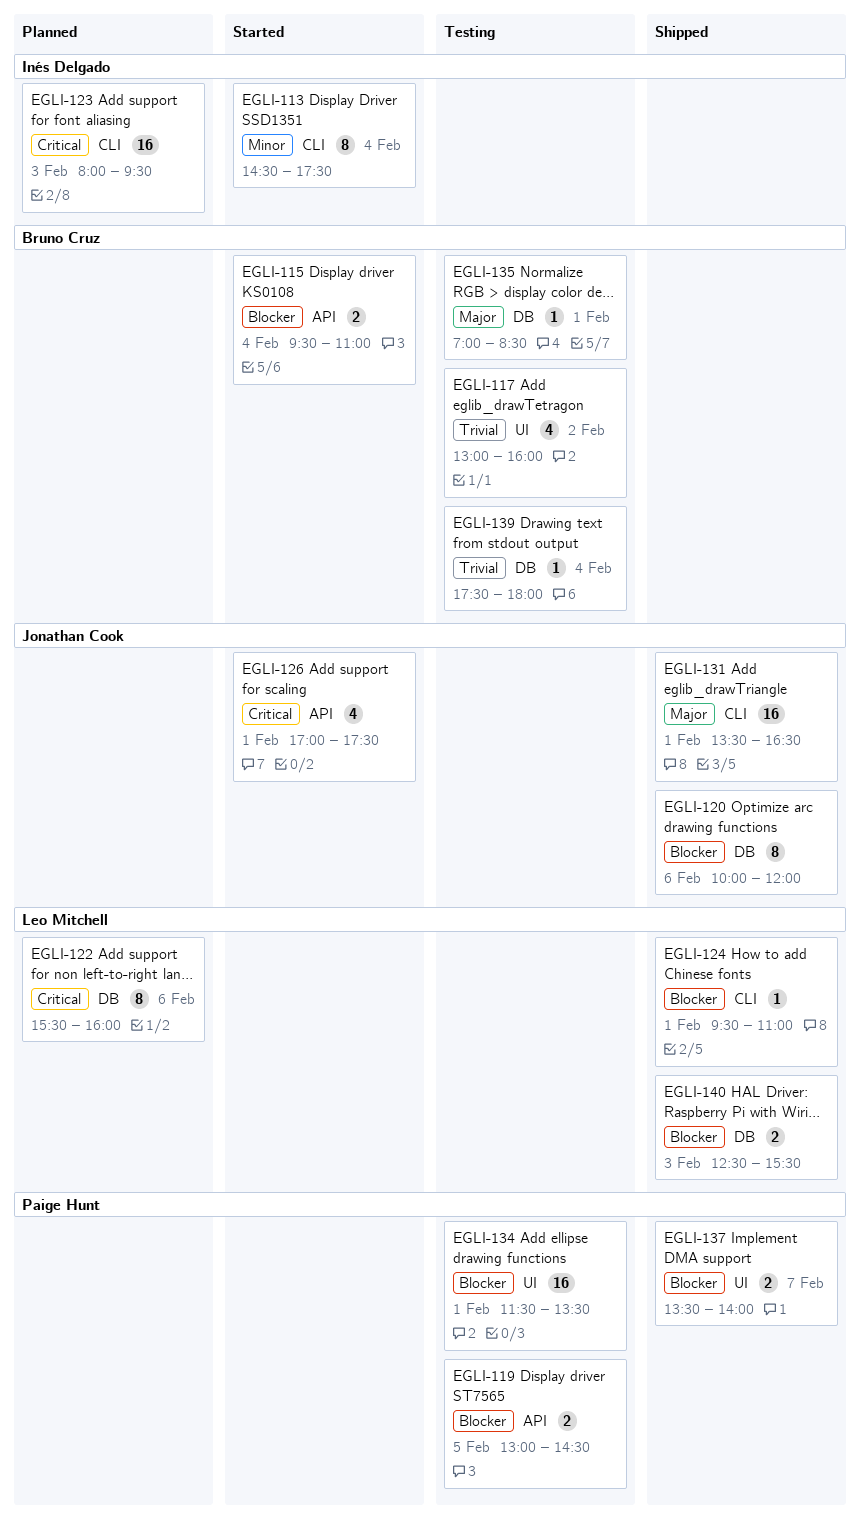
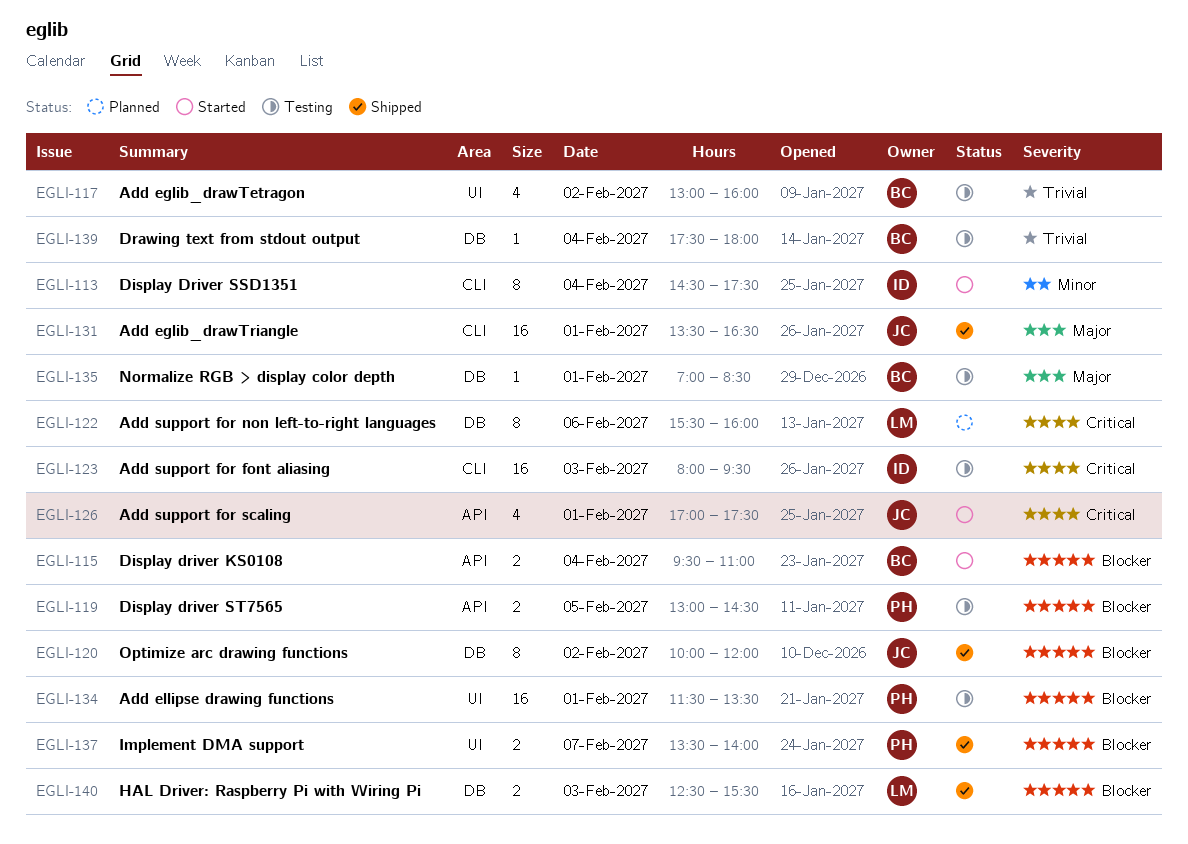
EGLI-120, day: Feb 6 -> Feb 2
EGLI-123, status: Planned -> Testing
EGLI-124: present -> none

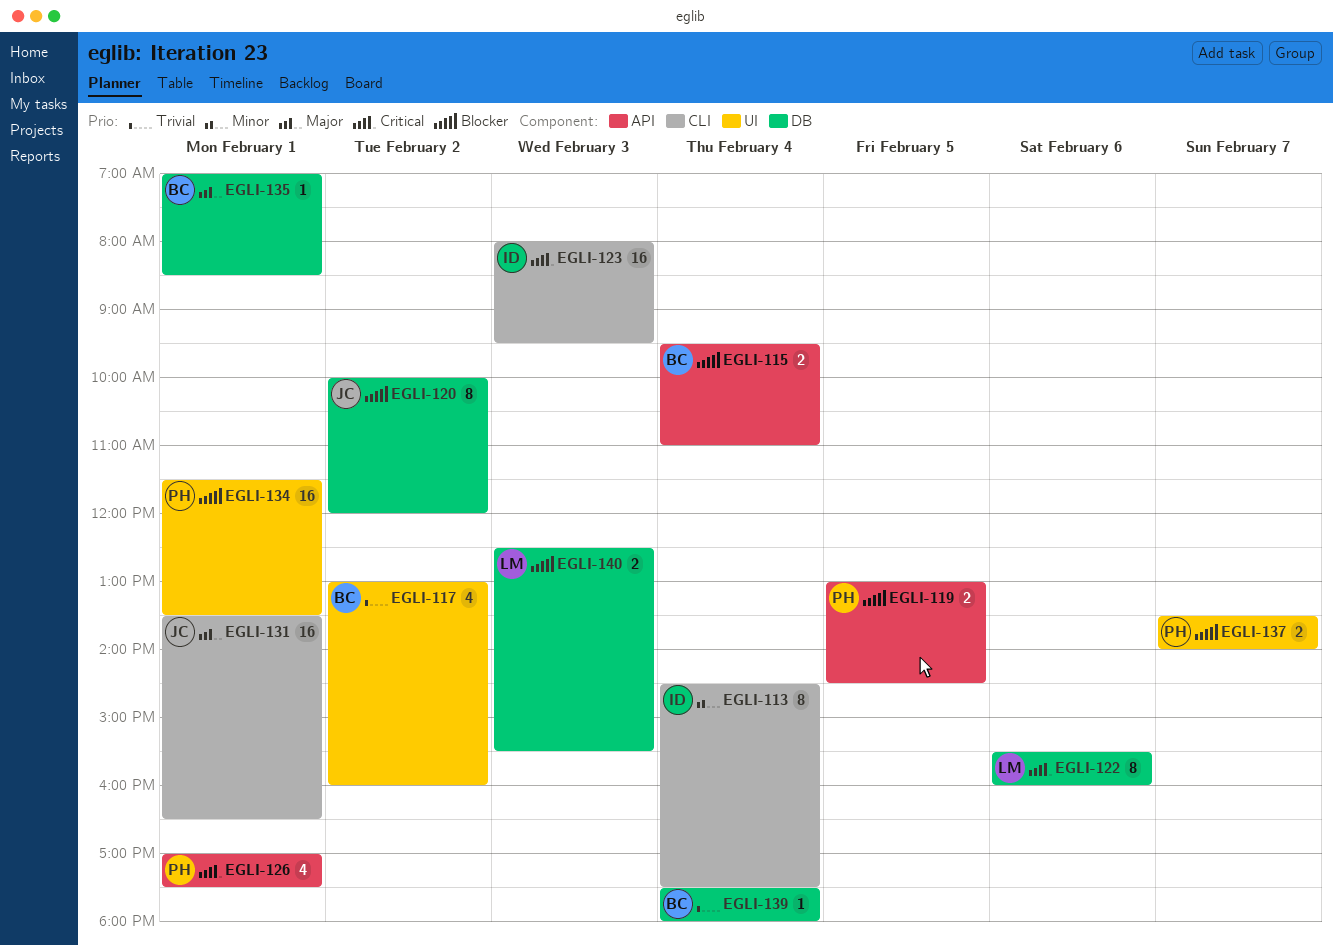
EGLI-126, owner: JC -> PH

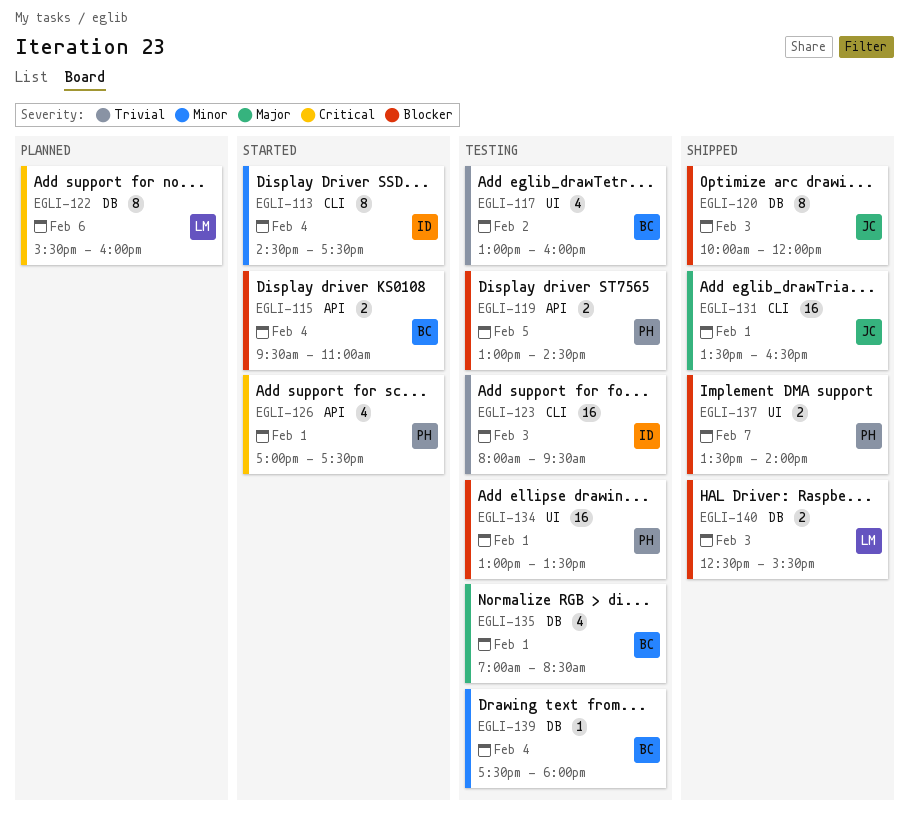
EGLI-120, day: Feb 2 -> Feb 3
EGLI-123, priority: Critical -> Trivial
EGLI-134, begins: 11:30 -> 13:00
EGLI-135, estimate: 1 -> 4
EGLI-139, priority: Trivial -> Minor

